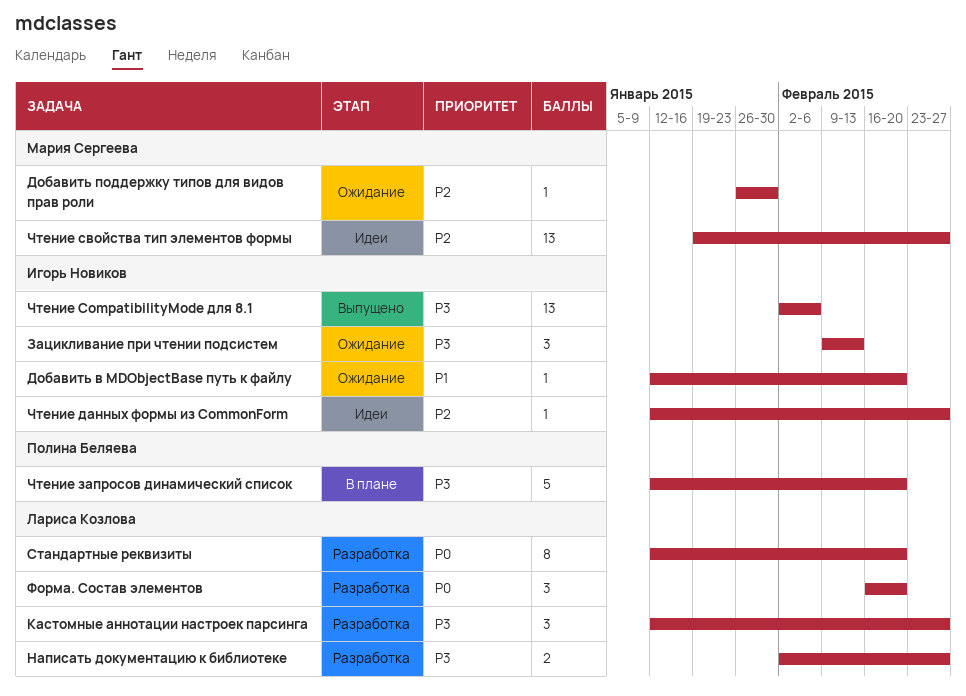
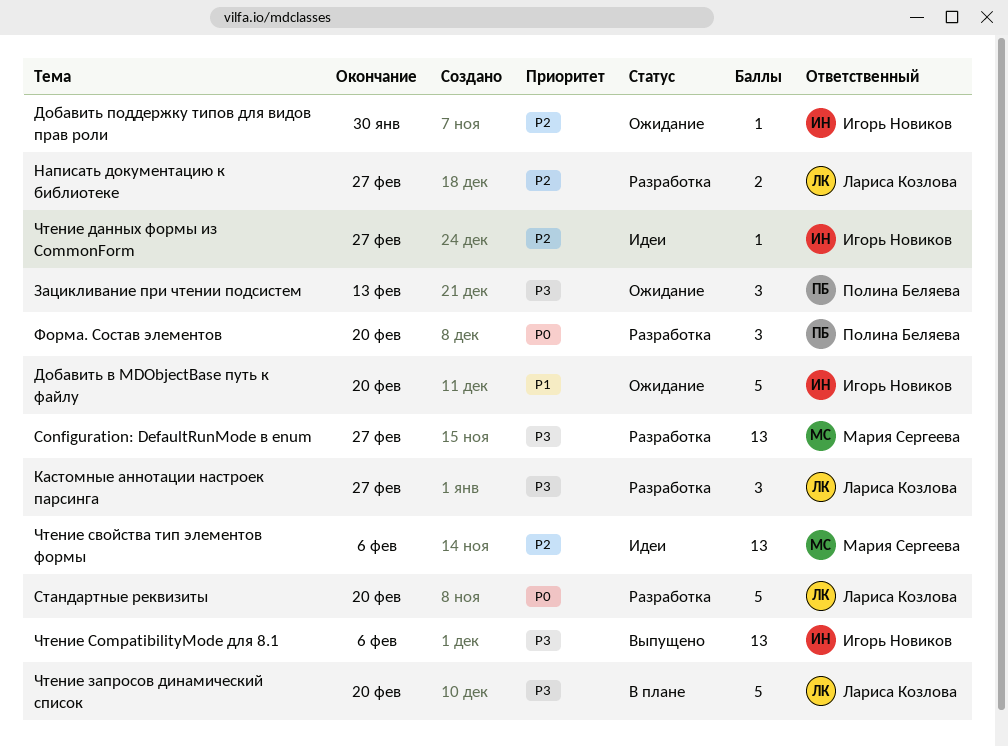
Configuration: DefaultRunMode в enum: none -> present
Добавить в MDObjectBase путь к файлу, estimate: 1 -> 5
Добавить поддержку типов для видов прав роли, owner: Мария Сергеева -> Игорь Новиков
Зацикливание при чтении подсистем, owner: Игорь Новиков -> Полина Беляева
Написать документацию к библиотеке, priority: P3 -> P2
Стандартные реквизиты, estimate: 8 -> 5
Форма. Состав элементов, owner: Лариса Козлова -> Полина Беляева
Чтение запросов динамический список, owner: Полина Беляева -> Лариса Козлова
Чтение свойства тип элементов формы, due: Feb 27 -> Feb 6

